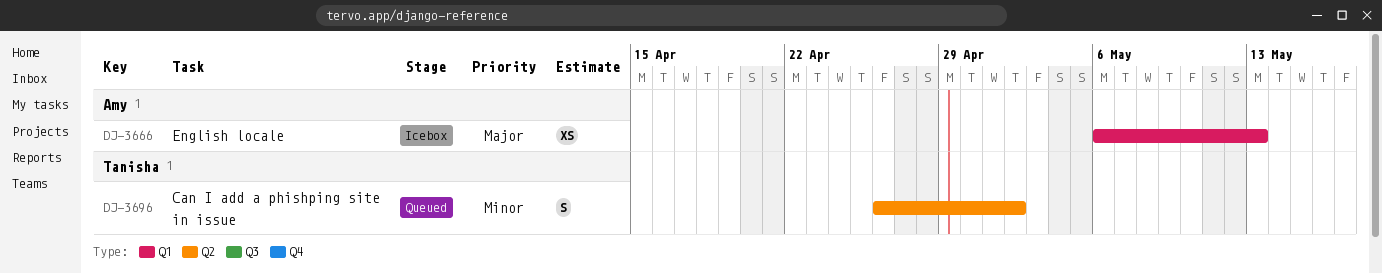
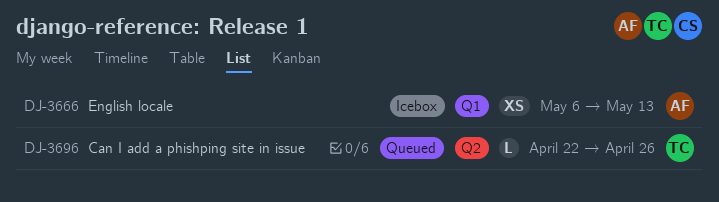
DJ-3696, estimate: S -> L
DJ-3696, start: Apr 26 -> Apr 22
DJ-3696, due: May 2 -> Apr 26

